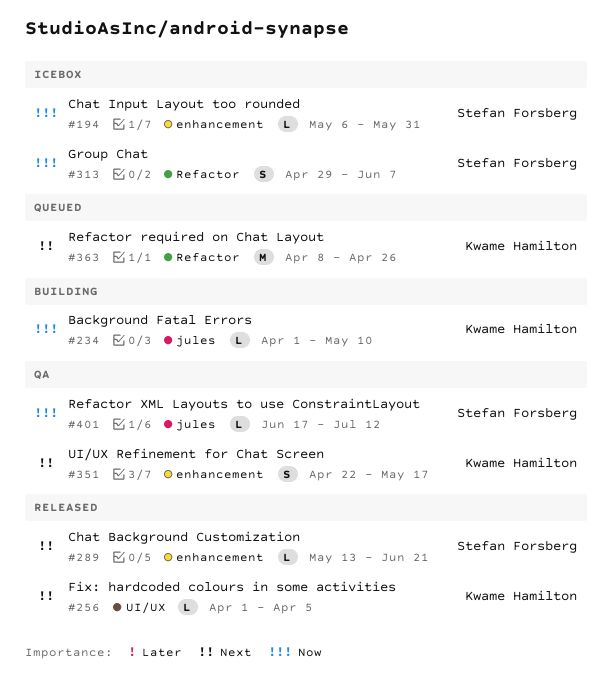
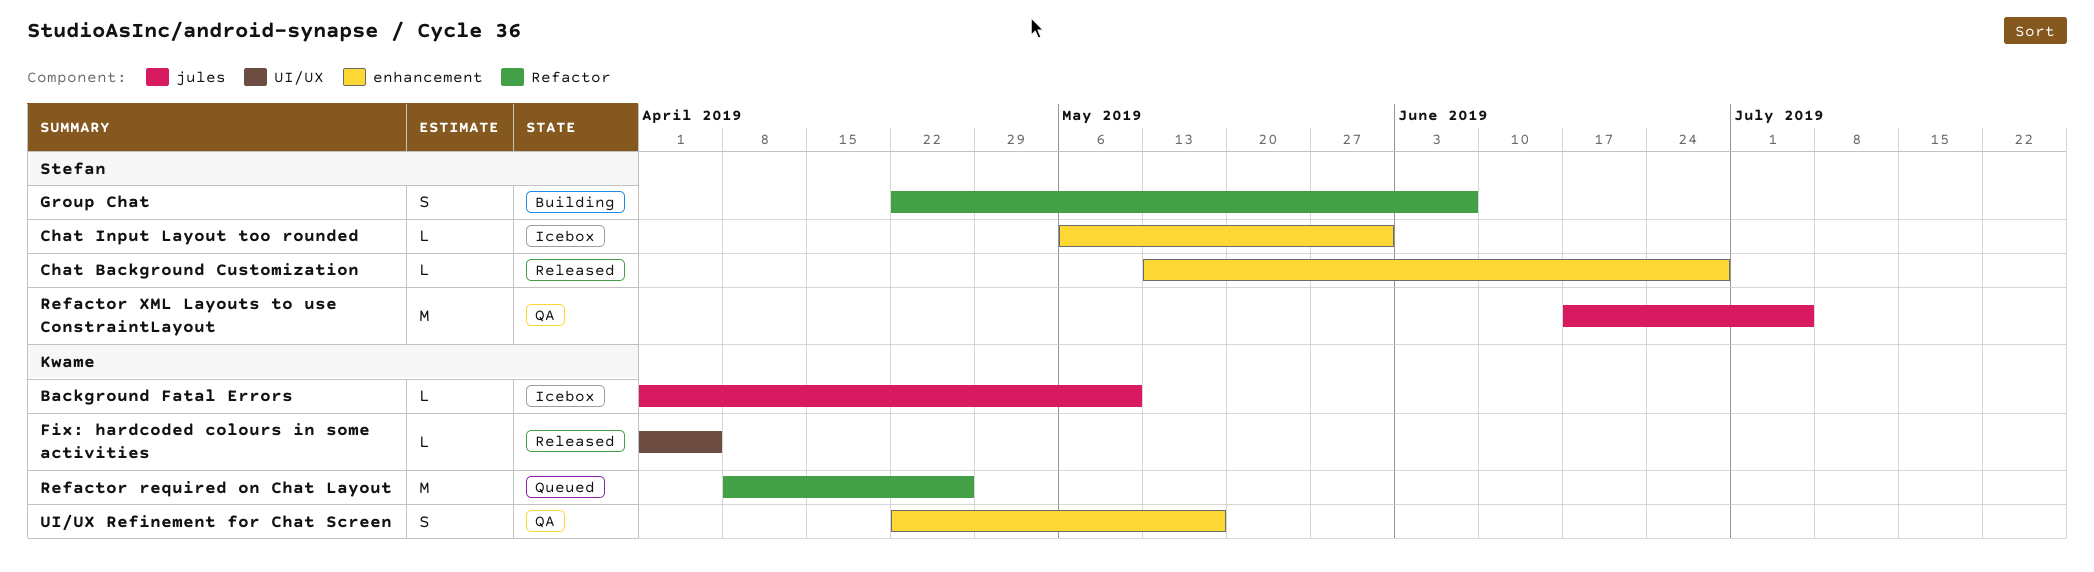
Background Fatal Errors, status: Building -> Icebox
Chat Background Customization, due: Jun 21 -> Jun 28
Group Chat, status: Icebox -> Building
Group Chat, start: Apr 29 -> Apr 22
Refactor XML Layouts to use ConstraintLayout, estimate: L -> M
Refactor XML Layouts to use ConstraintLayout, due: Jul 12 -> Jul 5

